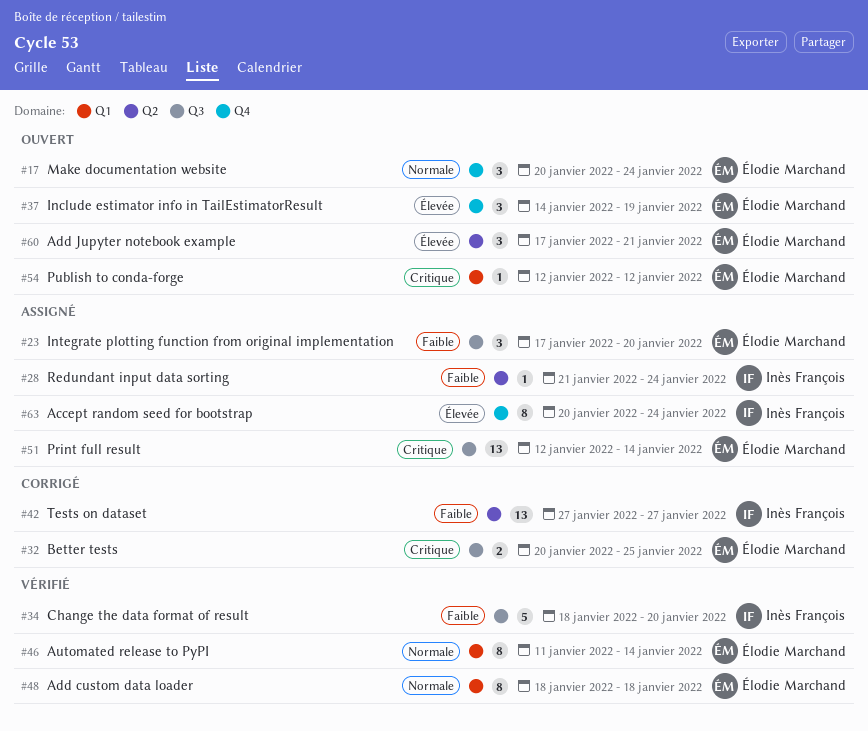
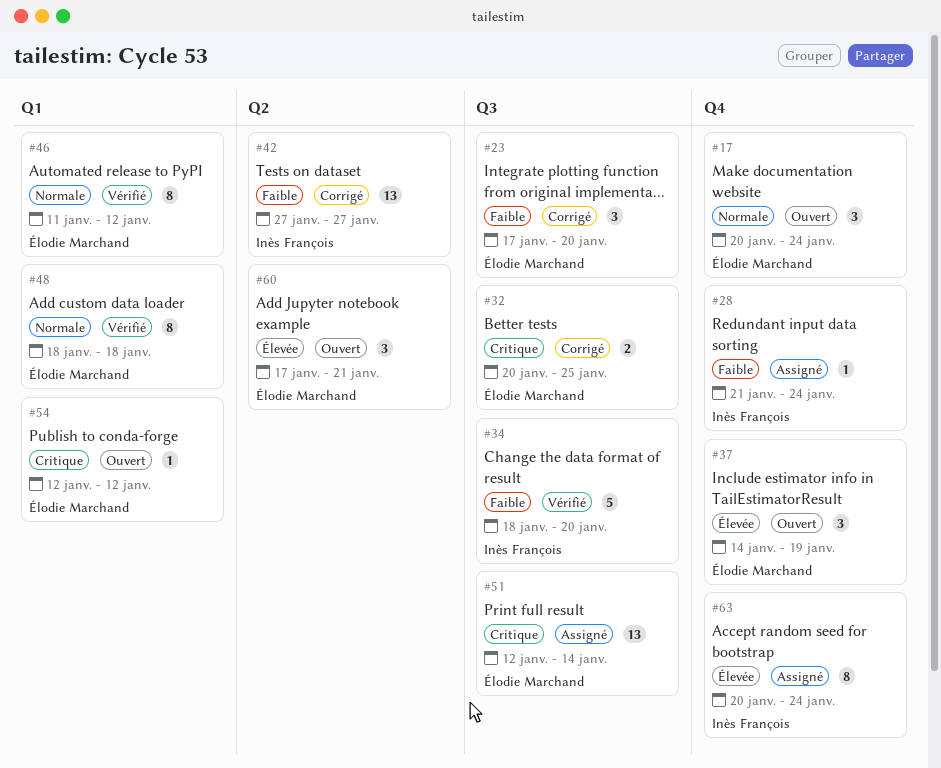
#23, status: Assigné -> Corrigé
#28, label: Q2 -> Q4
#46, due: Jan 14 -> Jan 12

